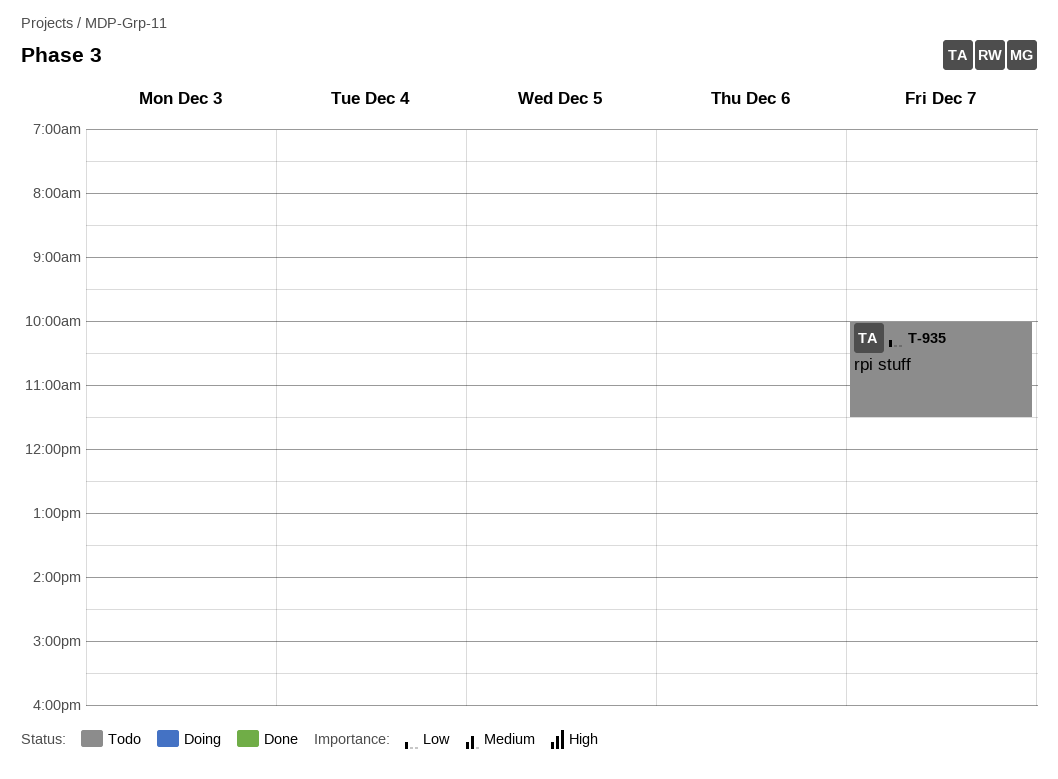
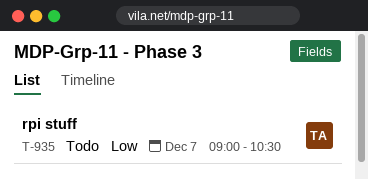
T-935, begins: 10:00 -> 09:00
T-935, ends: 11:30 -> 10:30

